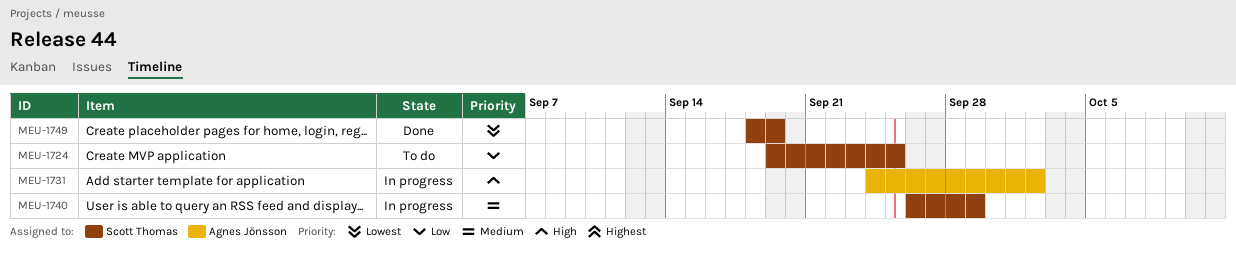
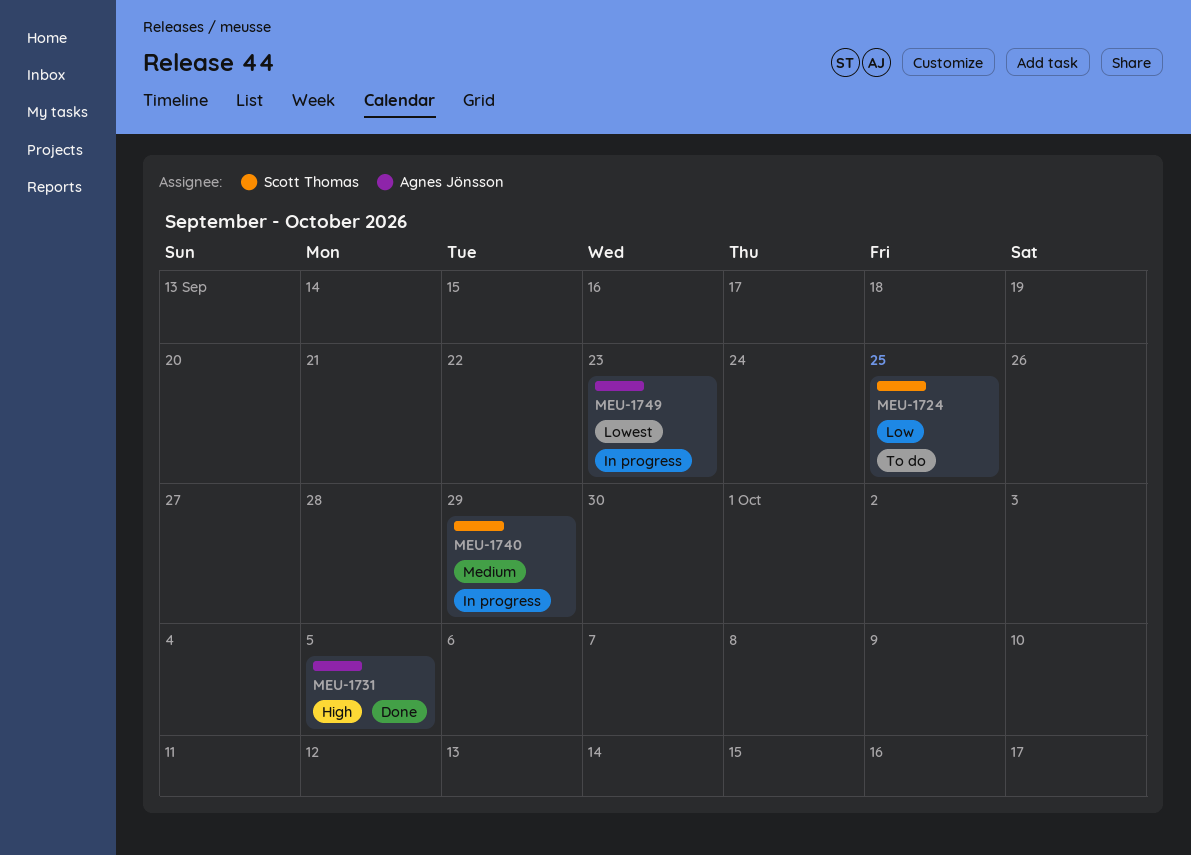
MEU-1731, status: In progress -> Done
MEU-1731, due: Oct 2 -> Oct 5
MEU-1749, status: Done -> In progress
MEU-1749, owner: Scott Thomas -> Agnes Jönsson
MEU-1749, due: Sep 19 -> Sep 23

